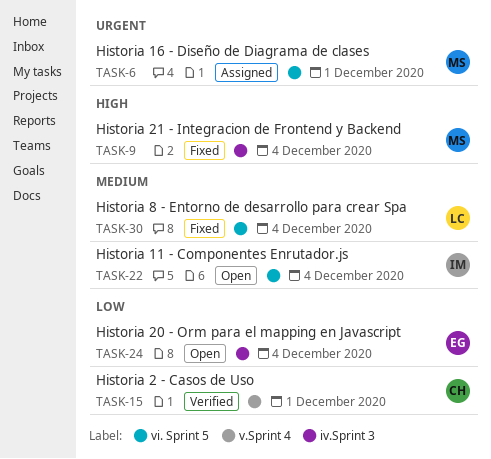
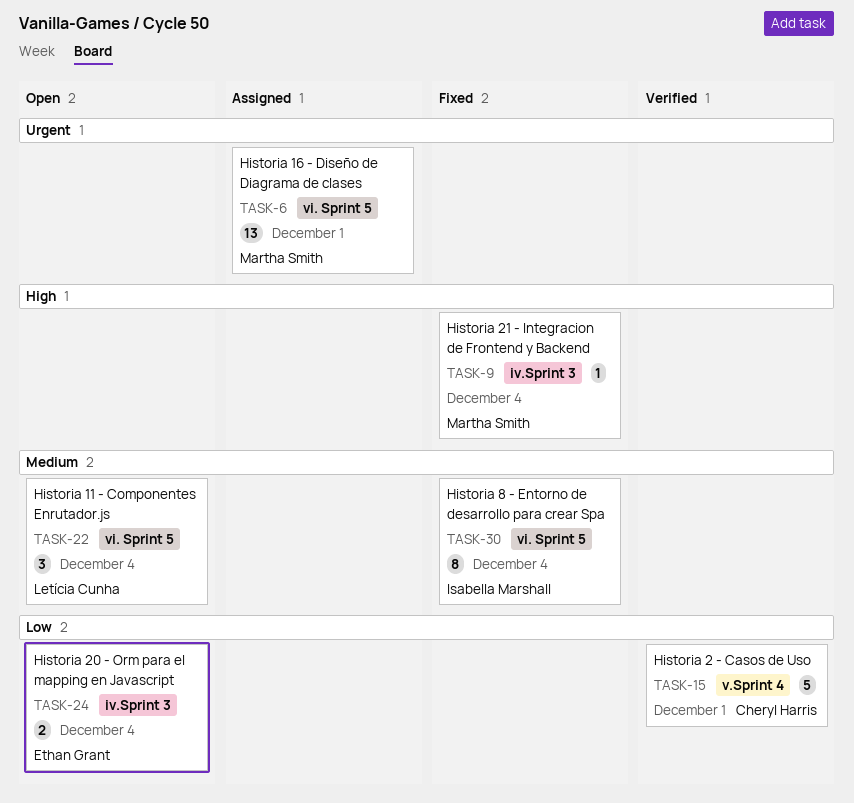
TASK-22, owner: Isabella Marshall -> Letícia Cunha
TASK-30, owner: Letícia Cunha -> Isabella Marshall

